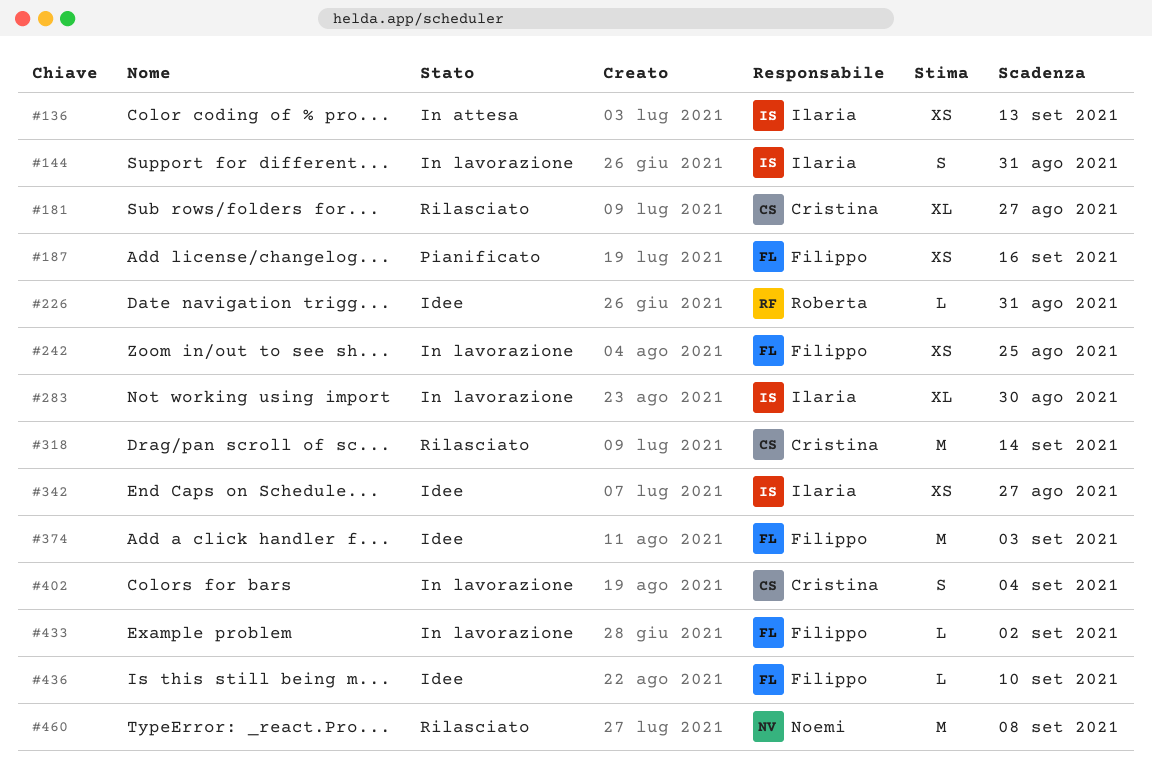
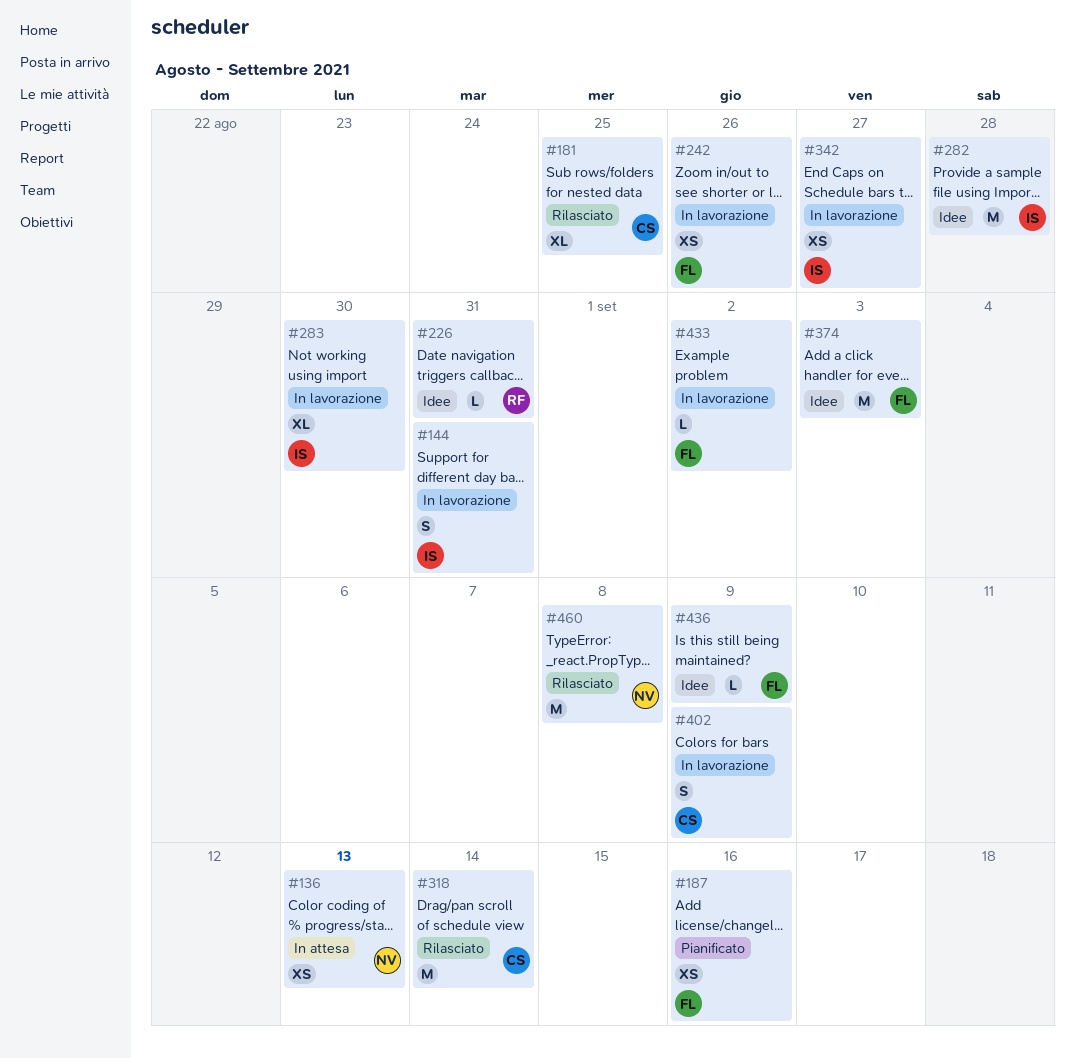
#136, owner: Ilaria -> Noemi
#181, due: Aug 27 -> Aug 25
#242, due: Aug 25 -> Aug 26
#282: none -> present
#342, status: Idee -> In lavorazione
#402, due: Sep 4 -> Sep 9
#436, due: Sep 10 -> Sep 9

